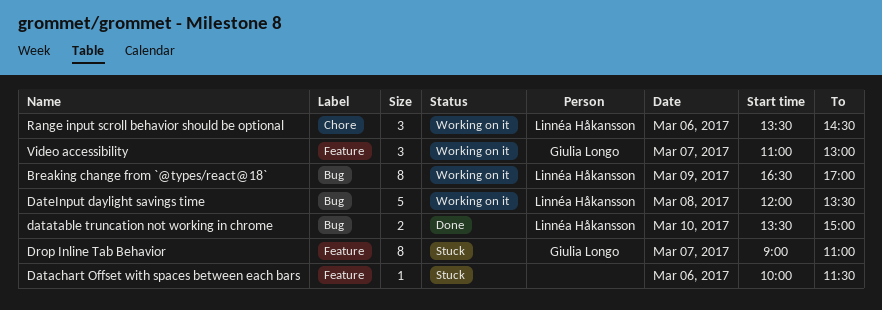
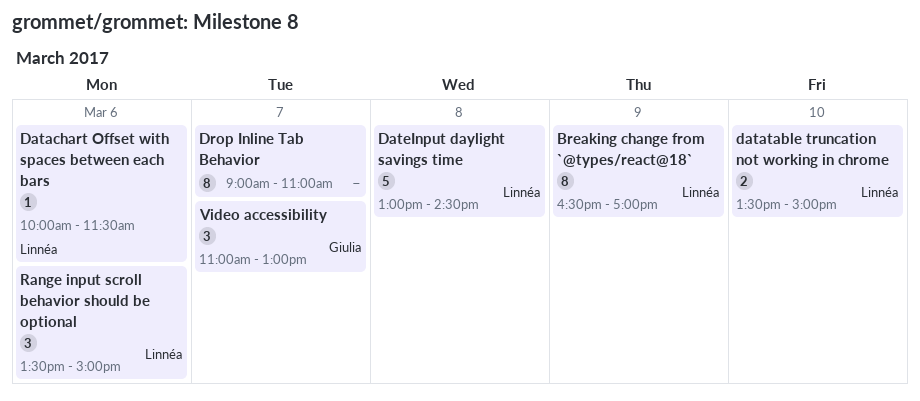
Datachart Offset with spaces between each bars, owner: none -> Linnéa Håkansson
DateInput daylight savings time, begins: 12:00 -> 13:00
DateInput daylight savings time, ends: 13:30 -> 14:30
Drop Inline Tab Behavior, owner: Giulia Longo -> none
Range input scroll behavior should be optional, ends: 14:30 -> 15:00

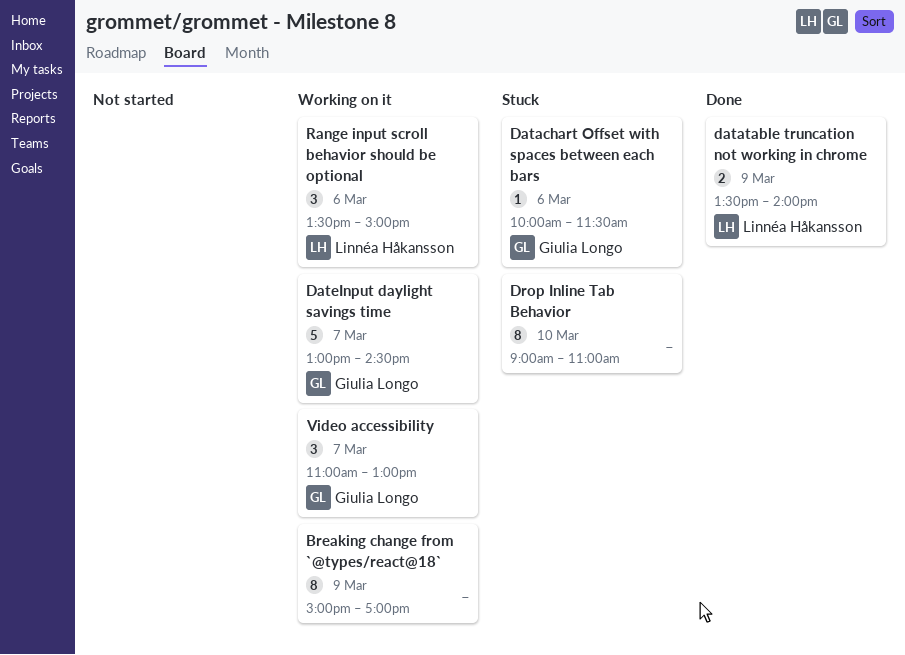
Breaking change from `@types/react@18`, owner: Linnéa Håkansson -> none
Breaking change from `@types/react@18`, begins: 16:30 -> 15:00
Datachart Offset with spaces between each bars, owner: Linnéa Håkansson -> Giulia Longo
datatable truncation not working in chrome, day: Mar 10 -> Mar 9
datatable truncation not working in chrome, ends: 15:00 -> 14:00
DateInput daylight savings time, owner: Linnéa Håkansson -> Giulia Longo
DateInput daylight savings time, day: Mar 8 -> Mar 7
Drop Inline Tab Behavior, day: Mar 7 -> Mar 10

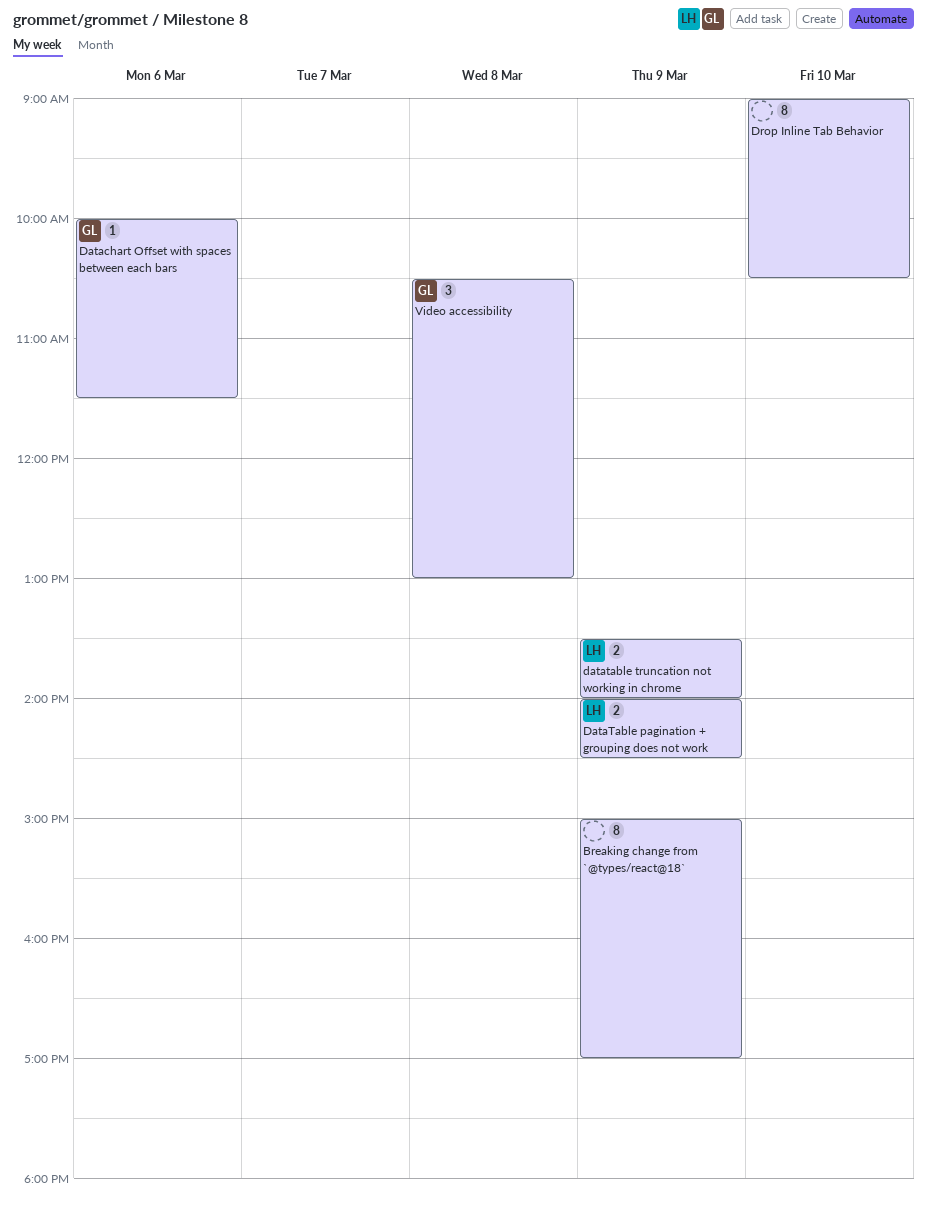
DataTable pagination + grouping does not work: none -> present
DateInput daylight savings time: present -> none
Drop Inline Tab Behavior, ends: 11:00 -> 10:30
Range input scroll behavior should be optional: present -> none
Video accessibility, day: Mar 7 -> Mar 8
Video accessibility, begins: 11:00 -> 10:30

